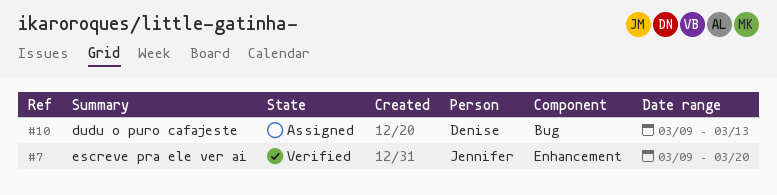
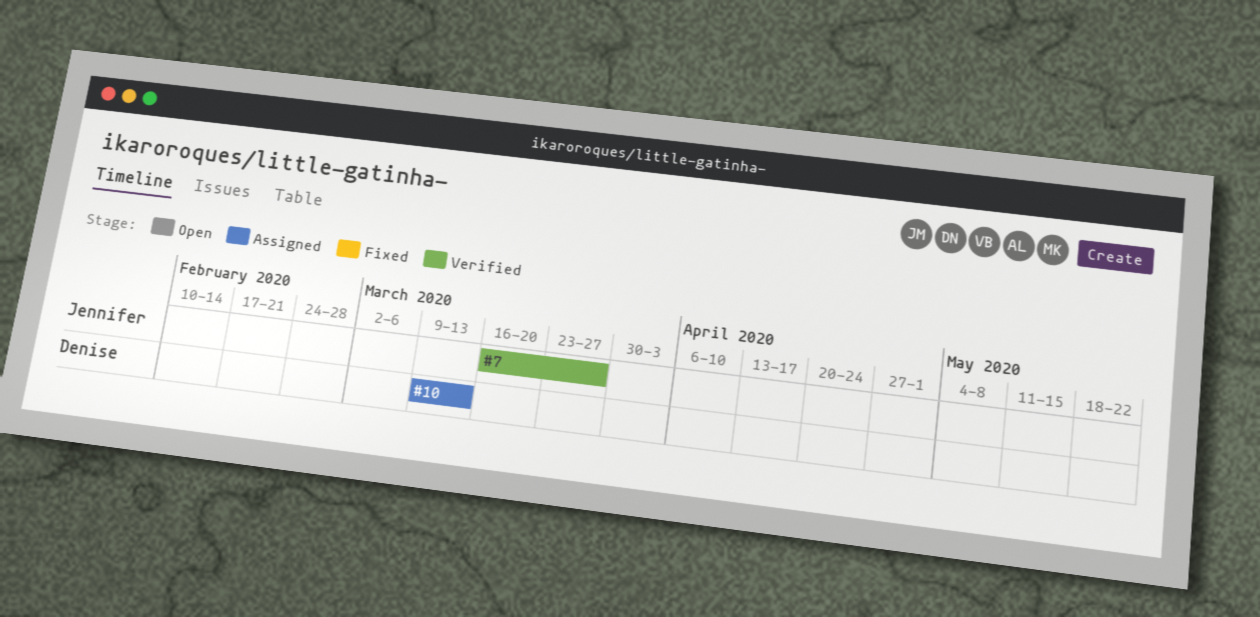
#7, start: Mar 9 -> Mar 16
#7, due: Mar 20 -> Mar 27

